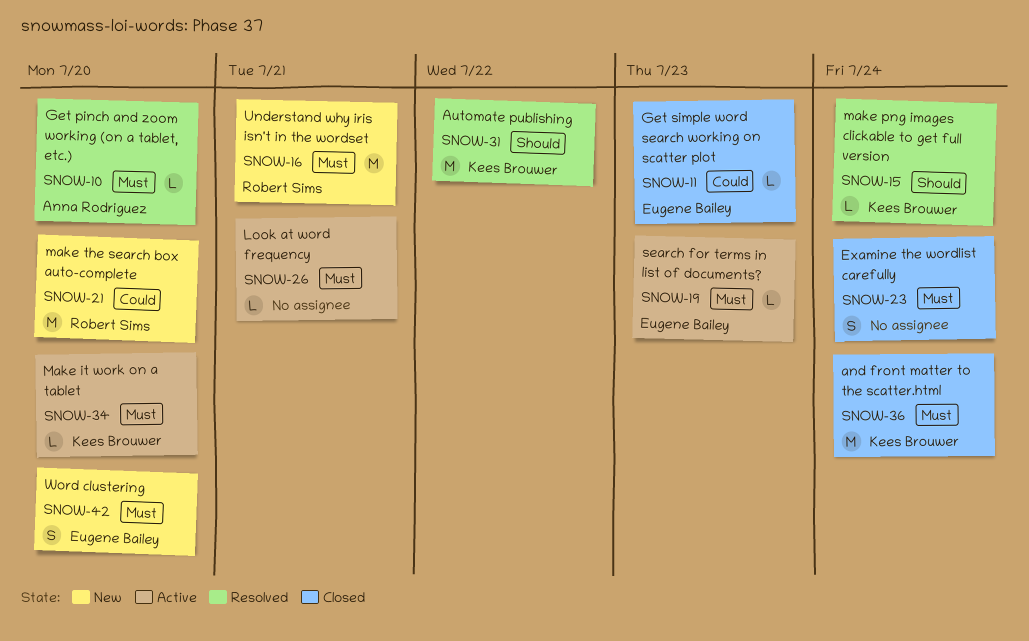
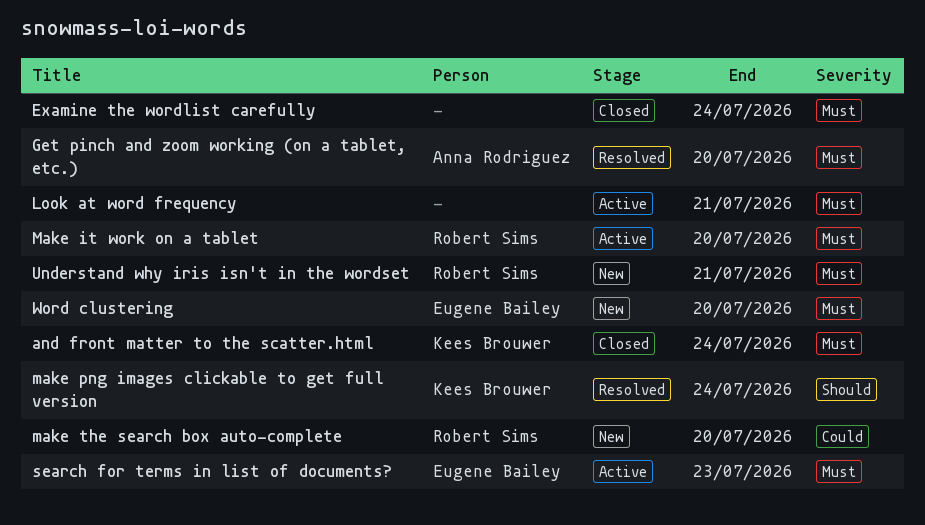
Automate publishing: present -> none
Get simple word search working on scatter plot: present -> none
Make it work on a tablet, owner: Kees Brouwer -> Robert Sims

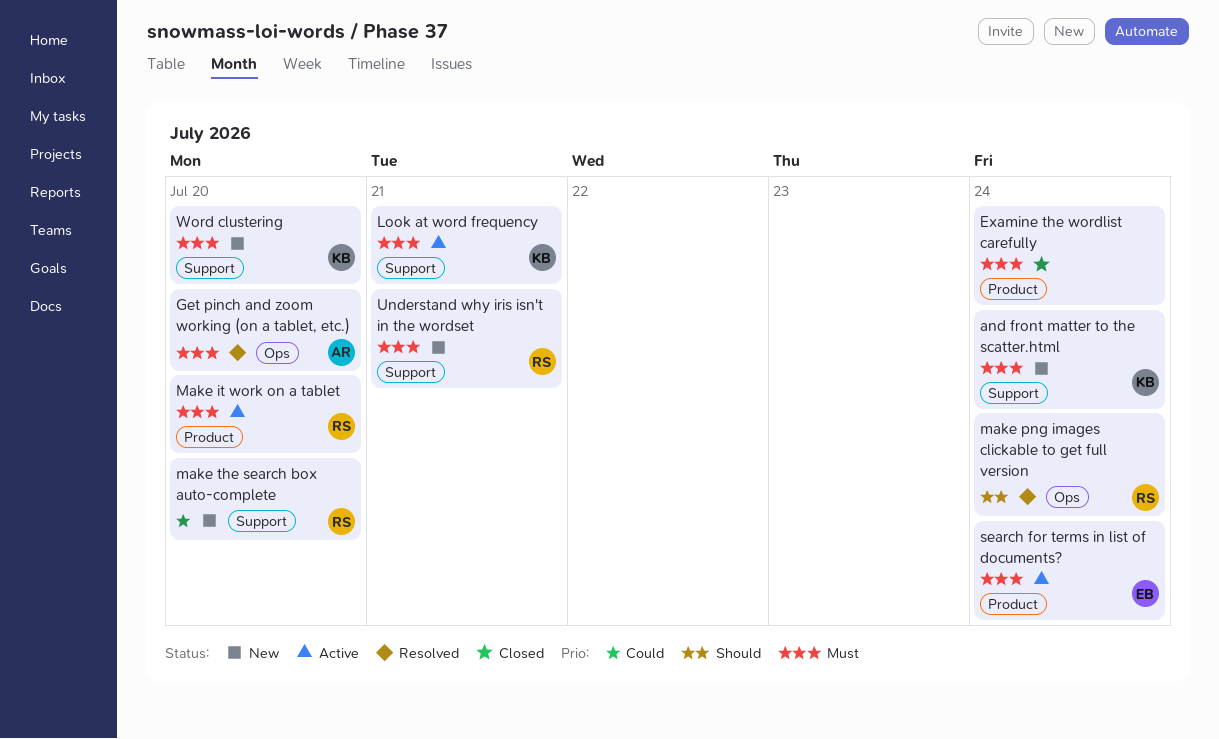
and front matter to the scatter.html, status: Closed -> New
Look at word frequency, owner: none -> Kees Brouwer
make png images clickable to get full version, owner: Kees Brouwer -> Robert Sims
search for terms in list of documents?, due: Jul 23 -> Jul 24
Word clustering, owner: Eugene Bailey -> Kees Brouwer

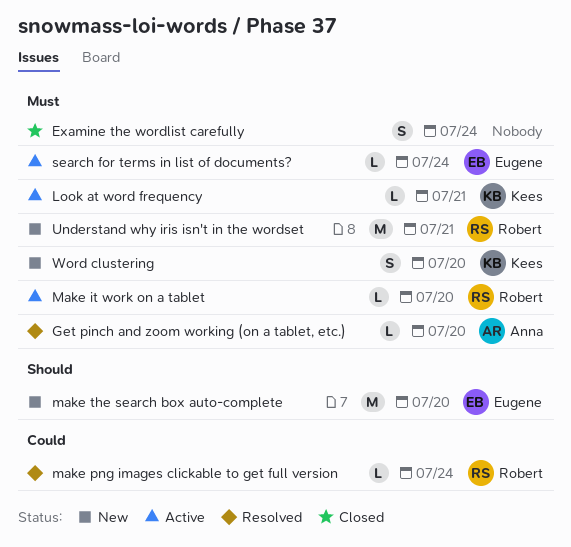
and front matter to the scatter.html: present -> none
make png images clickable to get full version, priority: Should -> Could
make the search box auto-complete, owner: Robert -> Eugene
make the search box auto-complete, priority: Could -> Should

